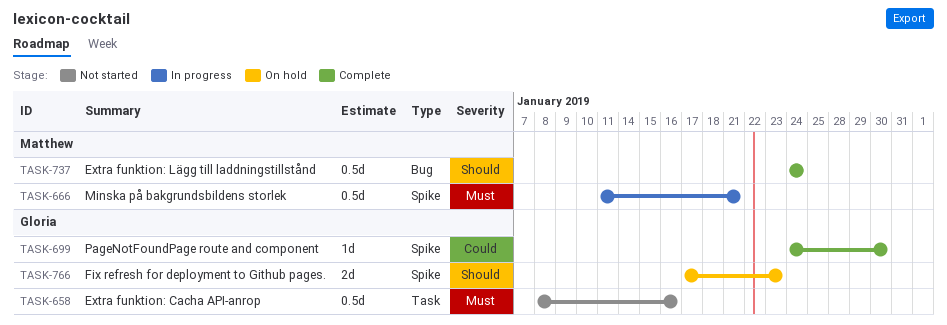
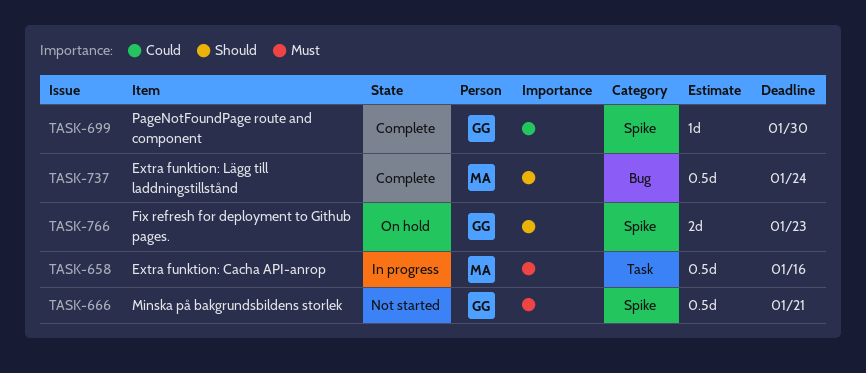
TASK-658, status: Not started -> In progress
TASK-658, owner: Gloria -> Matthew
TASK-666, status: In progress -> Not started
TASK-666, owner: Matthew -> Gloria

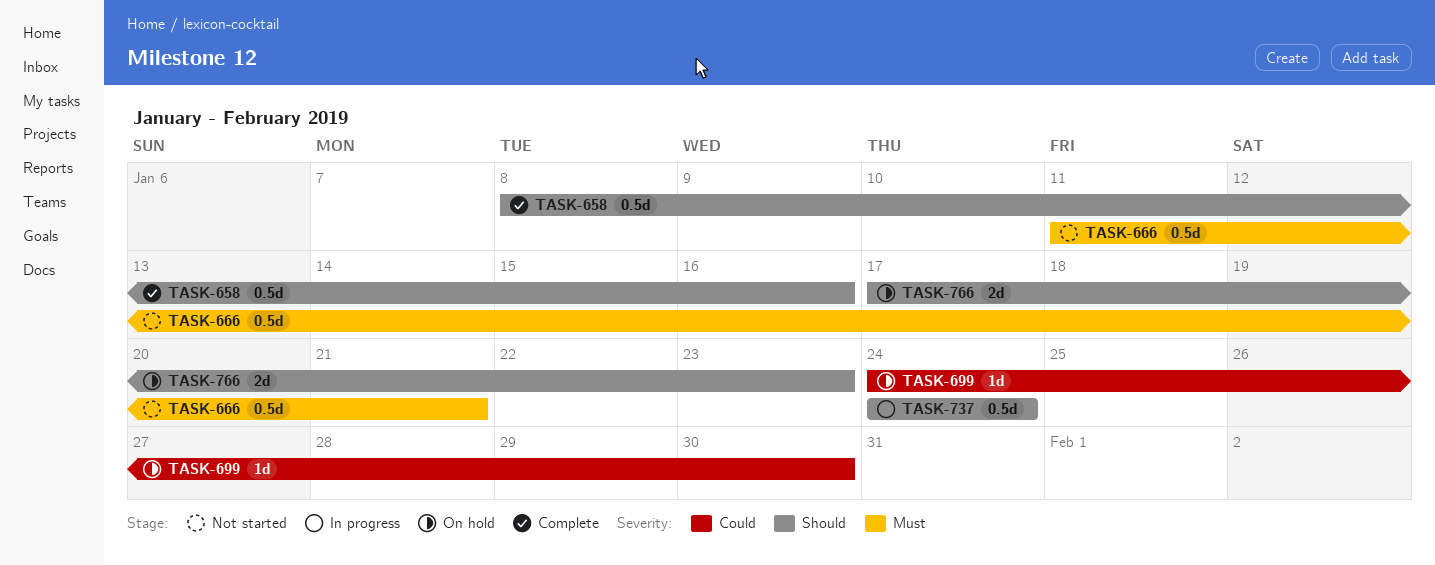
TASK-658, status: In progress -> Complete
TASK-658, priority: Must -> Should
TASK-699, status: Complete -> On hold
TASK-737, status: Complete -> In progress

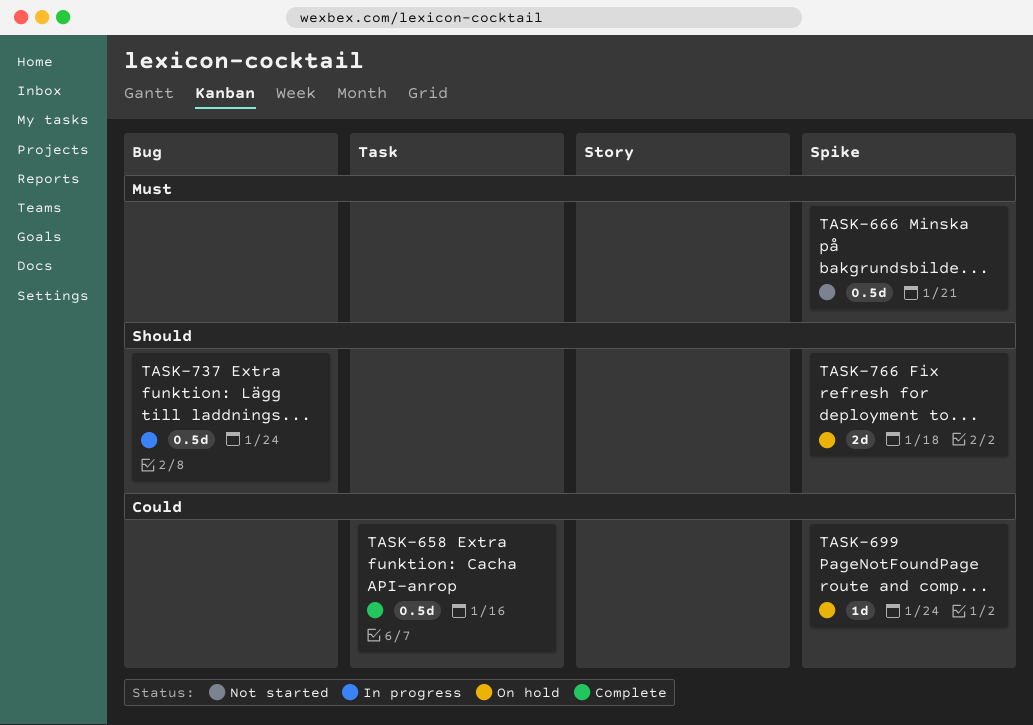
TASK-658, priority: Should -> Could
TASK-699, due: Jan 30 -> Jan 24
TASK-766, due: Jan 23 -> Jan 18

